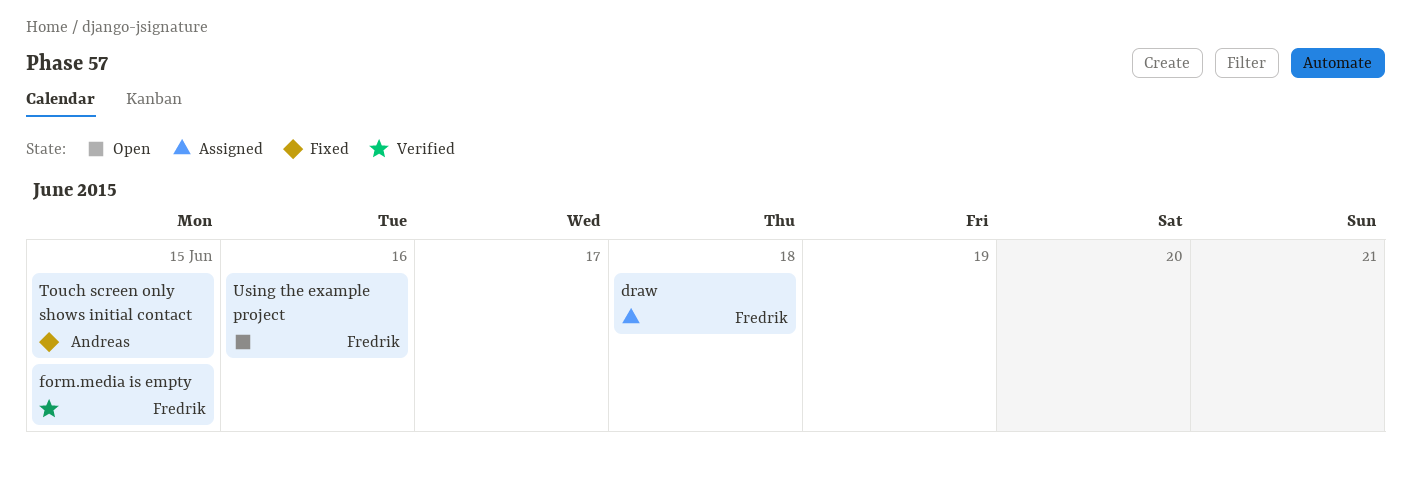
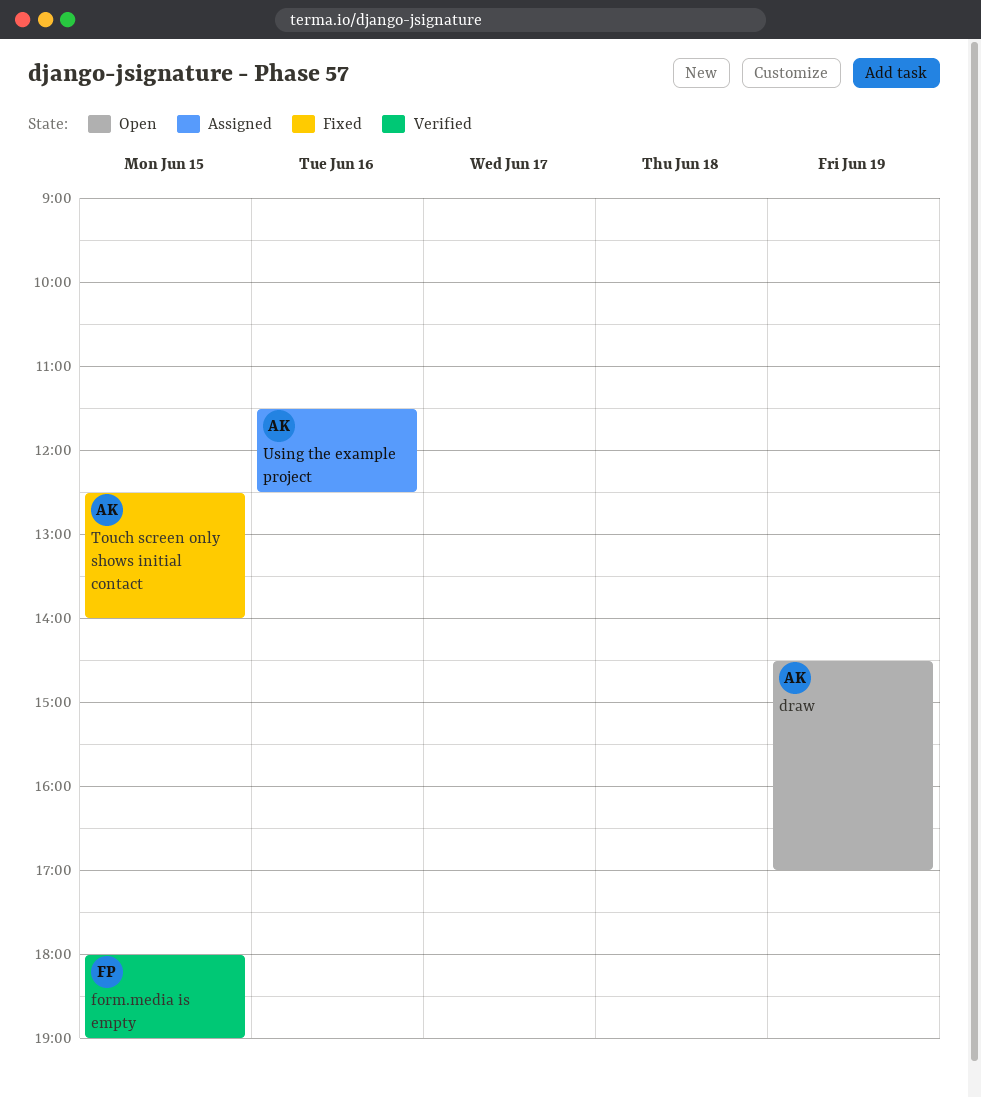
draw, status: Assigned -> Open
draw, owner: Fredrik -> Andreas
draw, day: Jun 18 -> Jun 19
Using the example project, status: Open -> Assigned
Using the example project, owner: Fredrik -> Andreas

